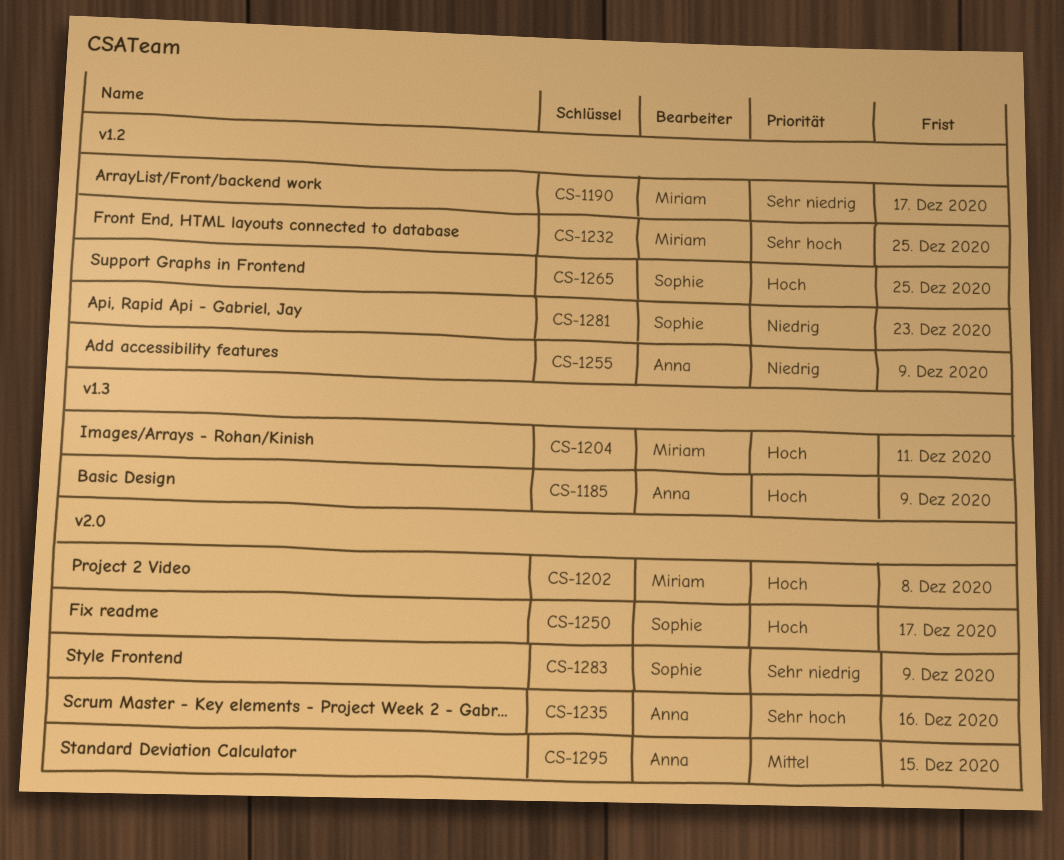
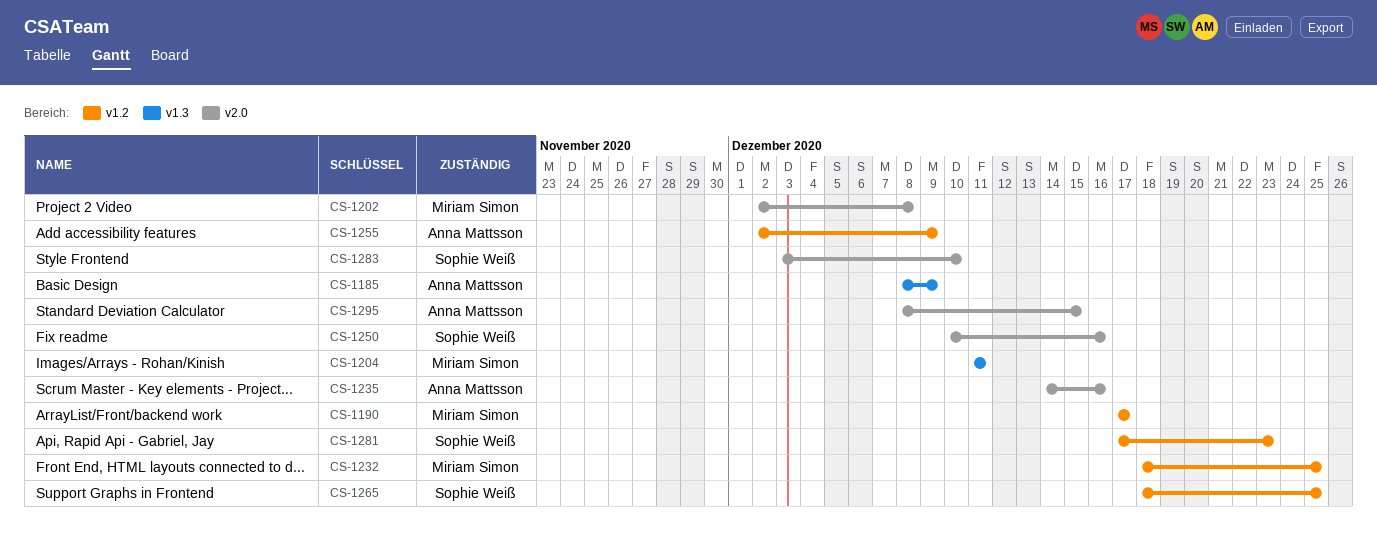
CS-1250, due: Dec 17 -> Dec 16
CS-1283, due: Dec 9 -> Dec 10

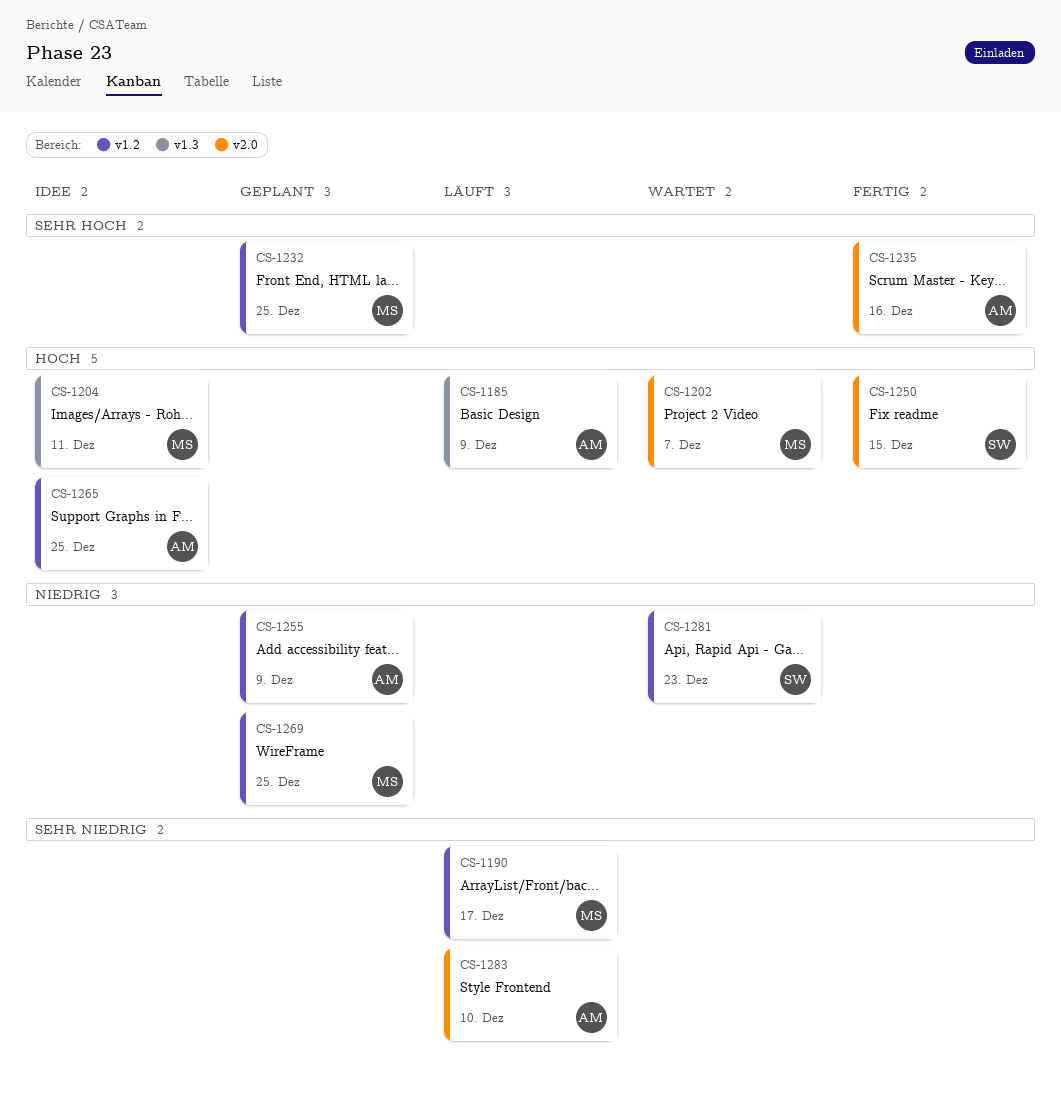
CS-1202, due: Dec 8 -> Dec 7
CS-1250, due: Dec 16 -> Dec 15
CS-1265, owner: Sophie Weiß -> Anna Mattsson
CS-1269: none -> present
CS-1283, owner: Sophie Weiß -> Anna Mattsson
CS-1295: present -> none

